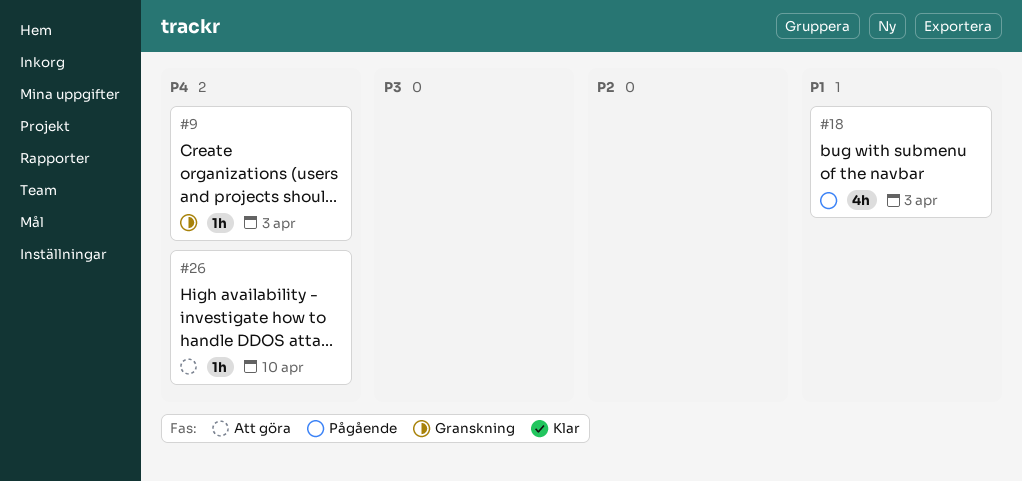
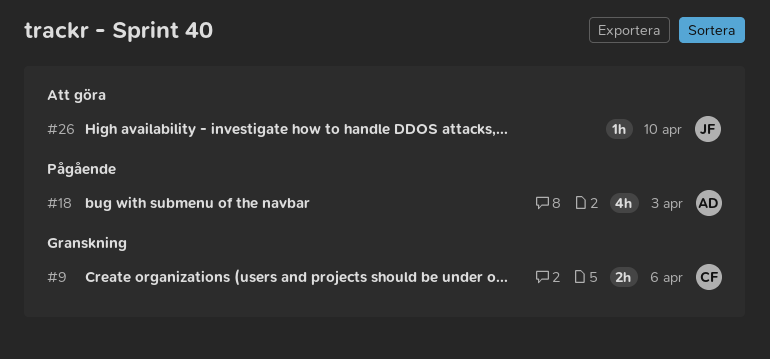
#9, estimate: 1h -> 2h
#9, due: Apr 3 -> Apr 6

